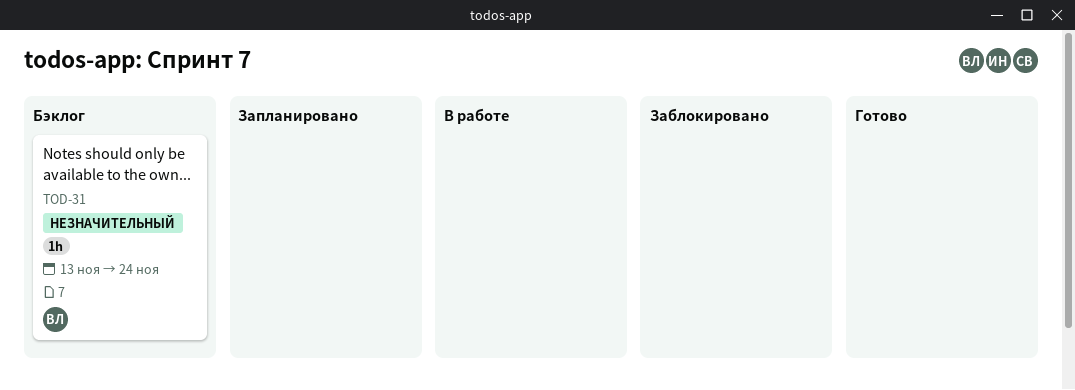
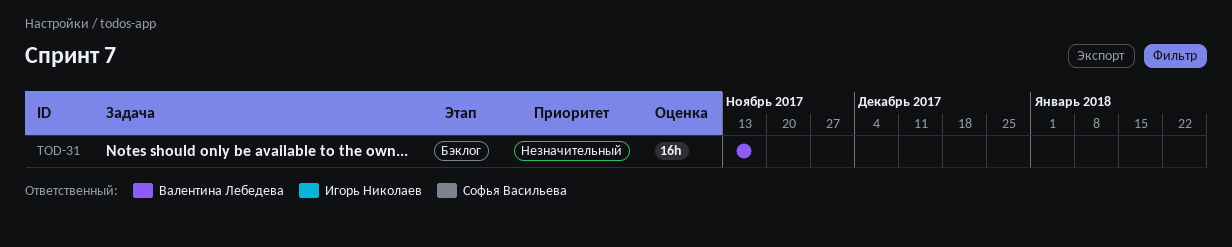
TOD-31, estimate: 1h -> 16h
TOD-31, due: Nov 24 -> Nov 17

